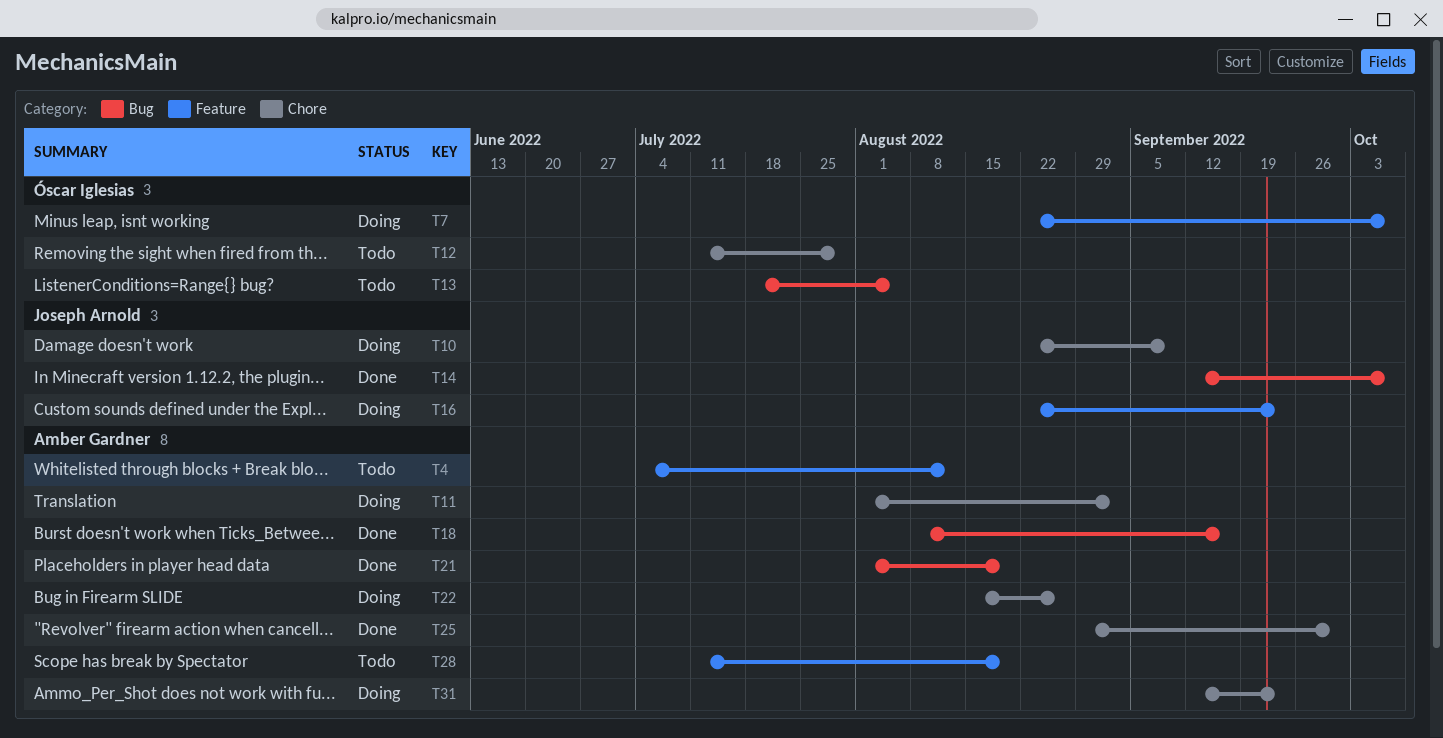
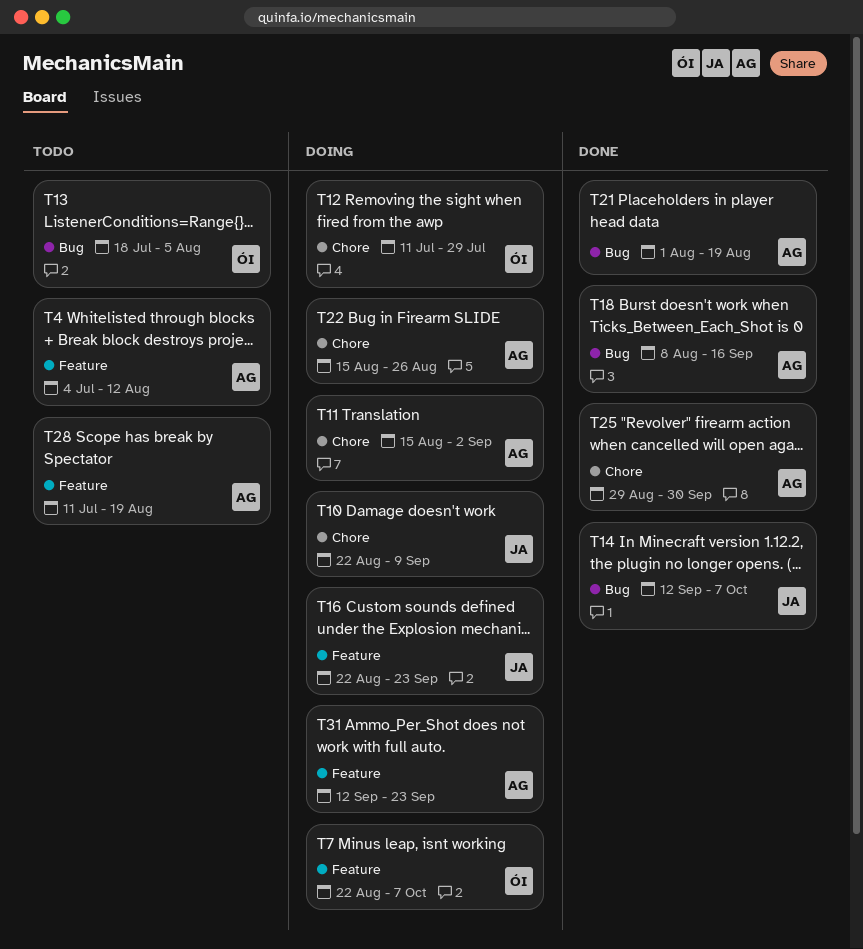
T11, start: Aug 1 -> Aug 15
T12, status: Todo -> Doing
T31, label: Chore -> Feature

